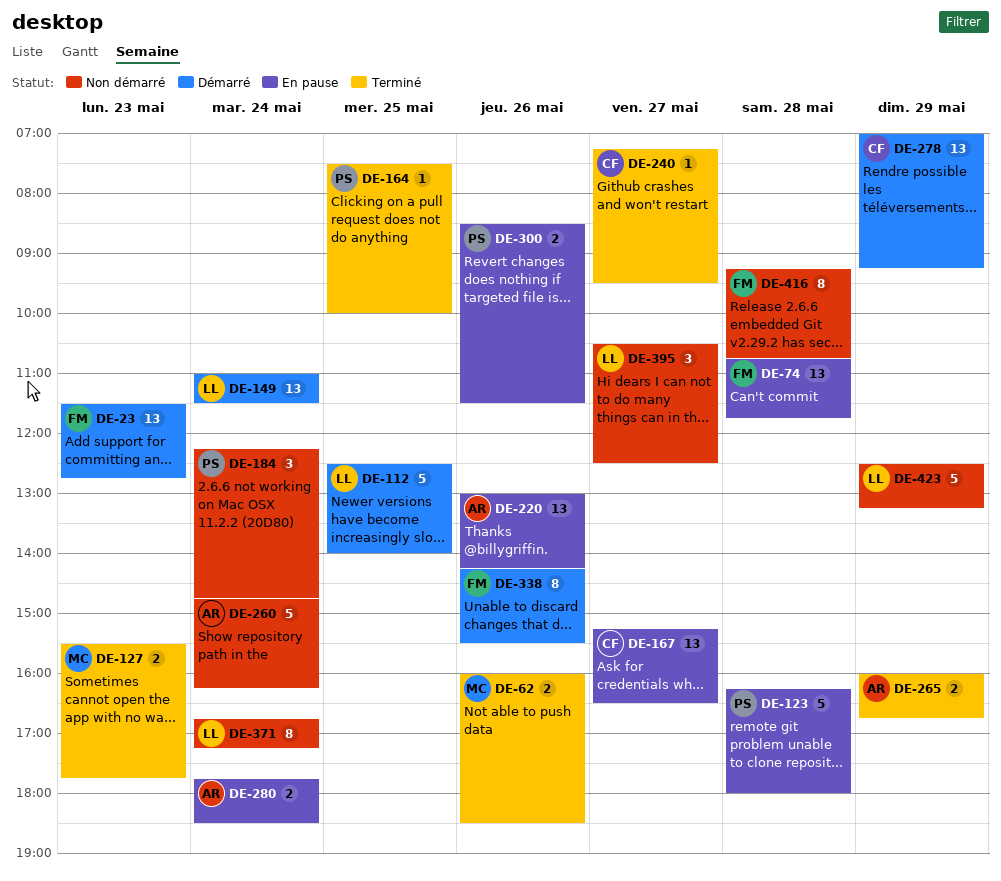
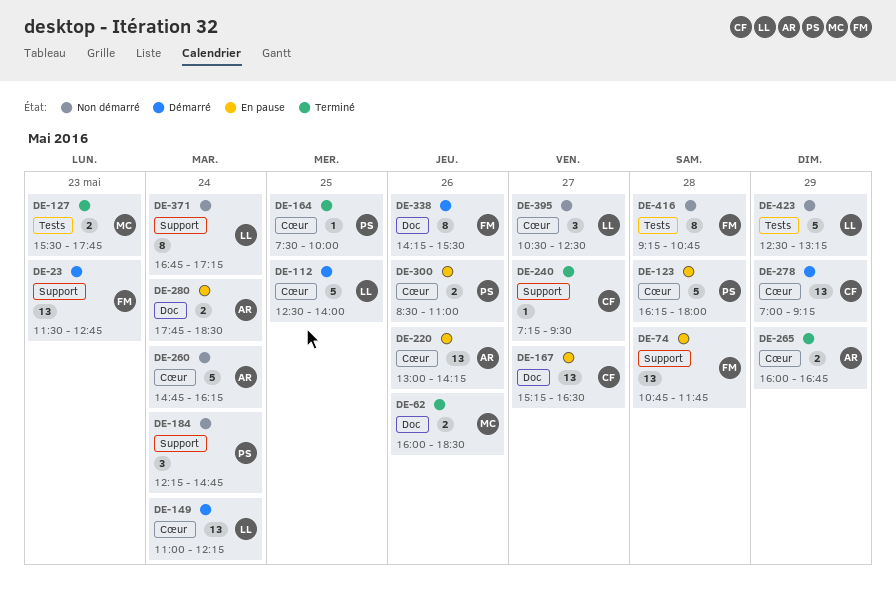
DE-149, ends: 11:30 -> 12:15
DE-300, ends: 11:30 -> 11:00

